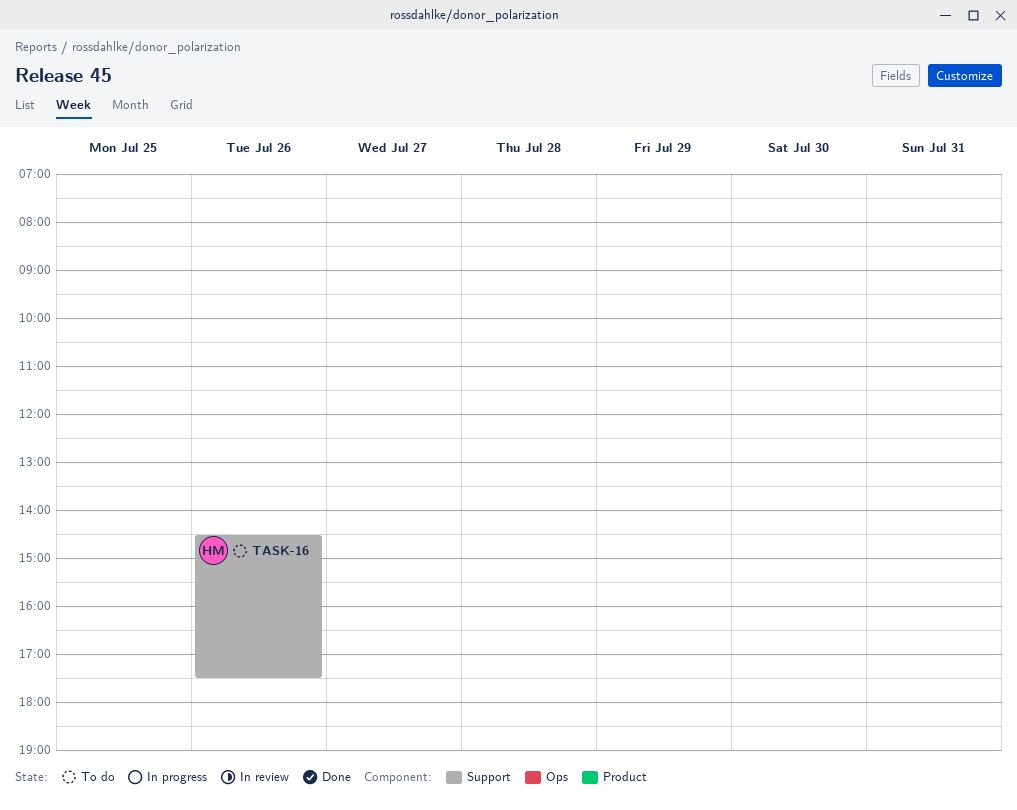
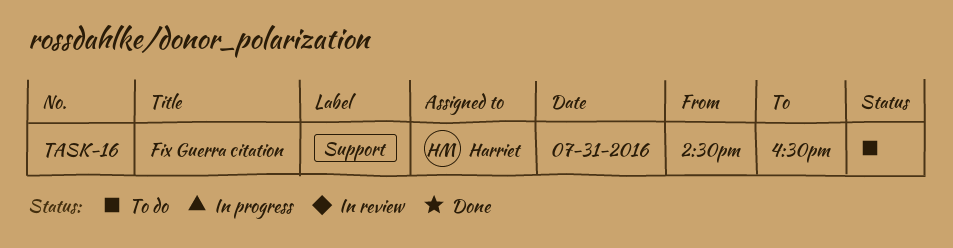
TASK-16, day: Jul 26 -> Jul 31
TASK-16, ends: 17:30 -> 16:30

